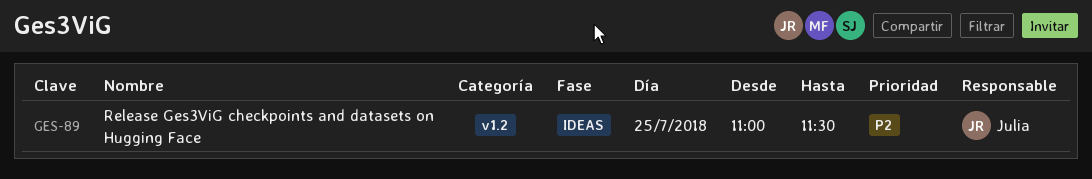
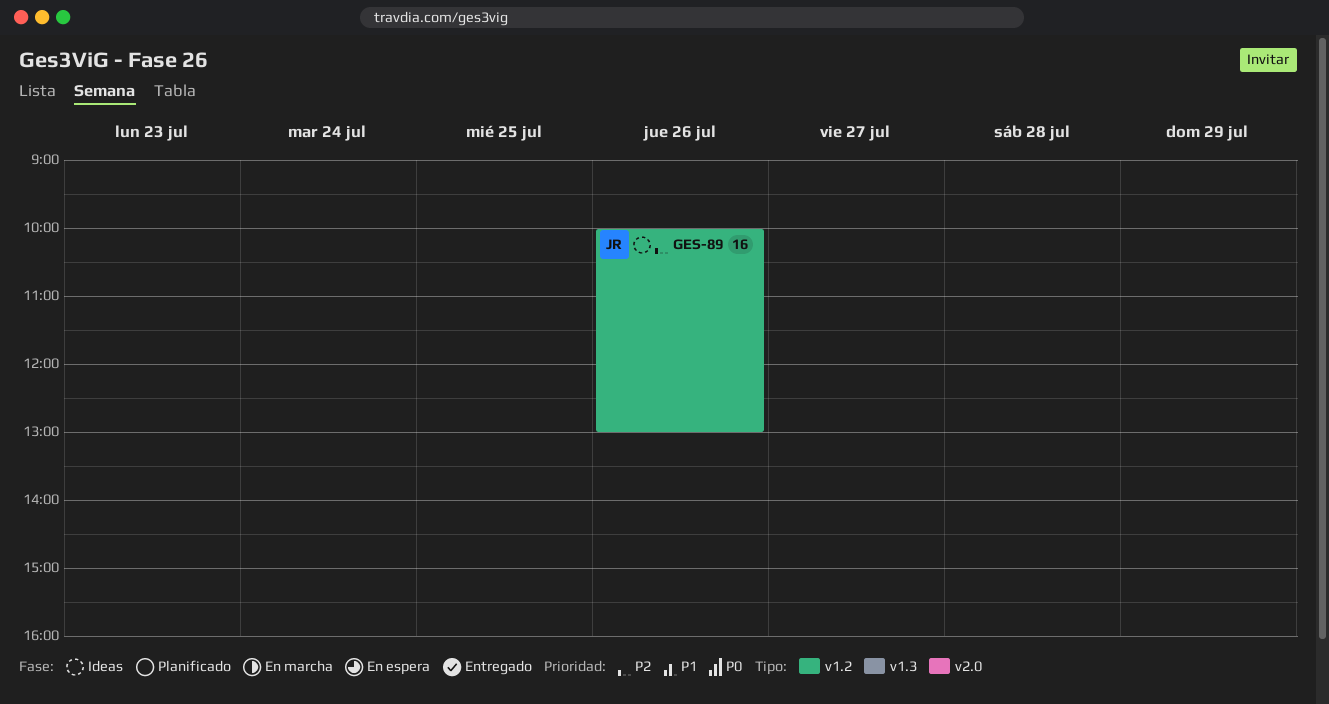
GES-89, day: Jul 25 -> Jul 26
GES-89, begins: 11:00 -> 10:00
GES-89, ends: 11:30 -> 13:00

